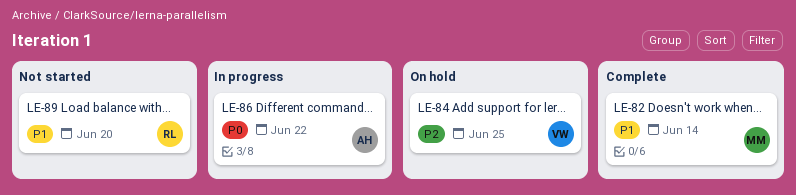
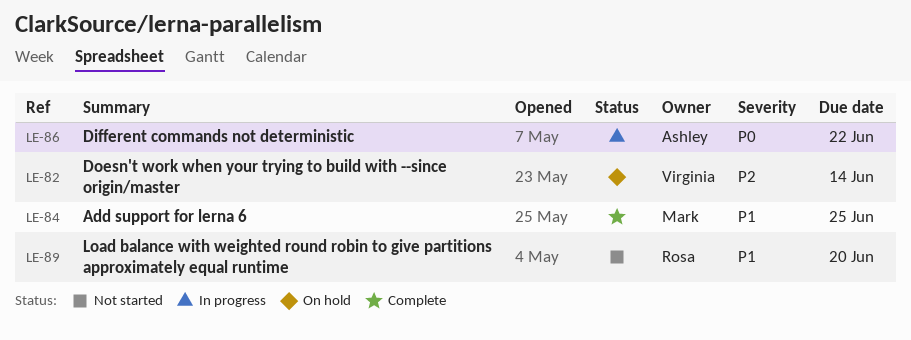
LE-82, status: Complete -> On hold
LE-82, owner: Mark -> Virginia
LE-82, priority: P1 -> P2
LE-84, status: On hold -> Complete
LE-84, owner: Virginia -> Mark
LE-84, priority: P2 -> P1

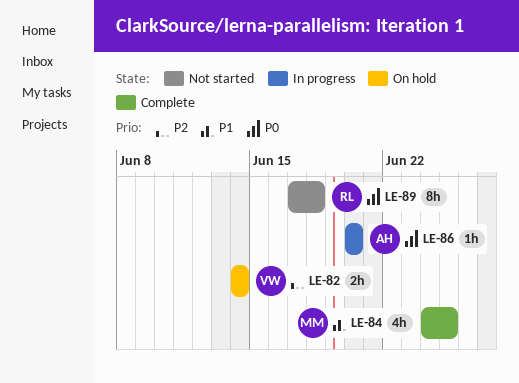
LE-86, due: Jun 22 -> Jun 20
LE-89, priority: P1 -> P0
LE-89, due: Jun 20 -> Jun 18

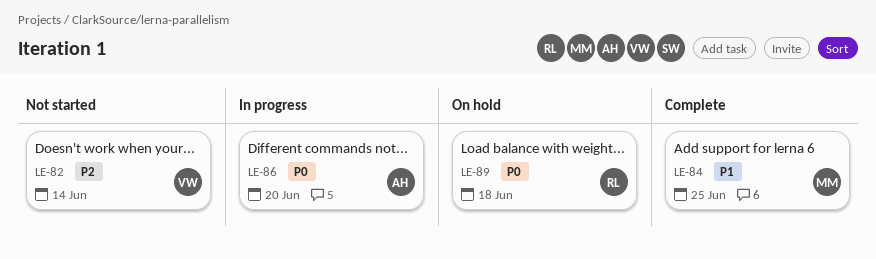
LE-82, status: On hold -> Not started
LE-89, status: Not started -> On hold

